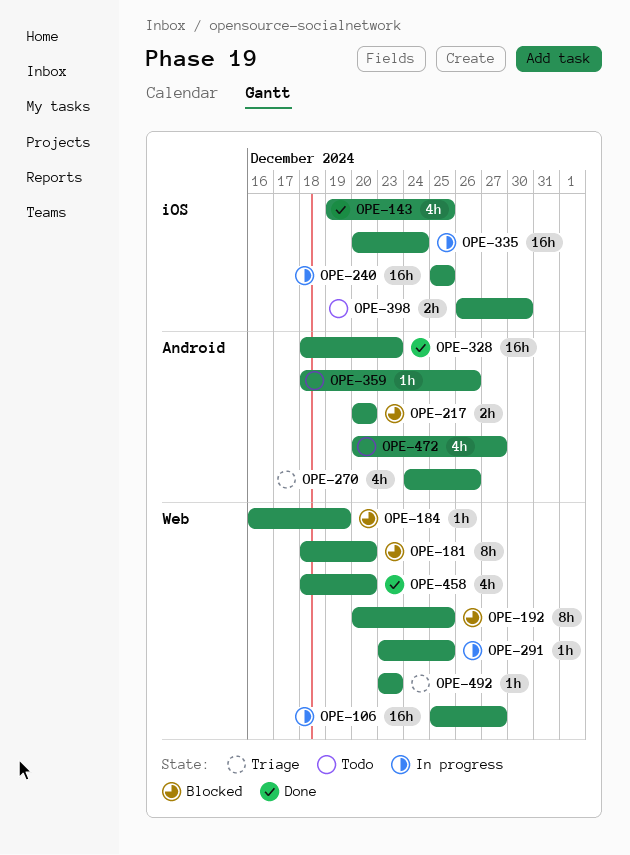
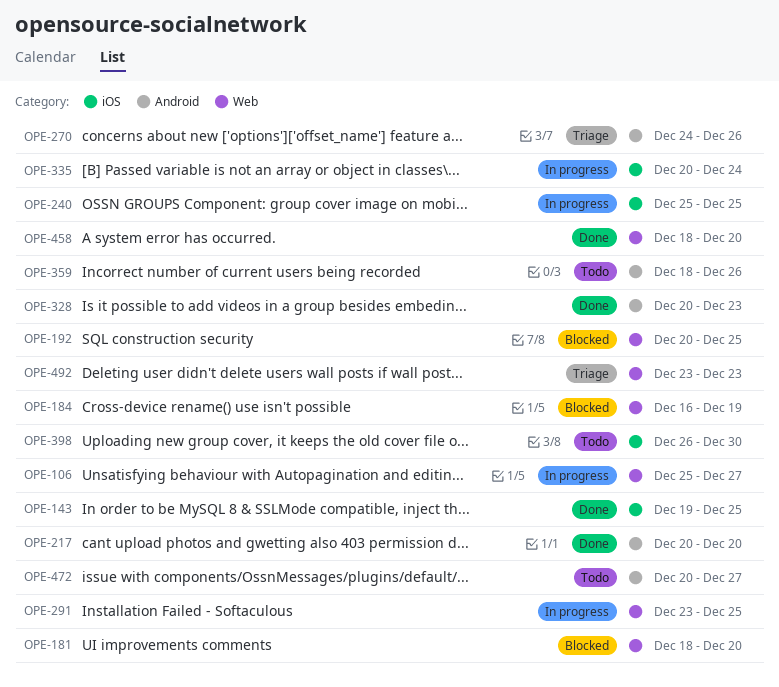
OPE-217, status: Blocked -> Done
OPE-328, start: Dec 18 -> Dec 20

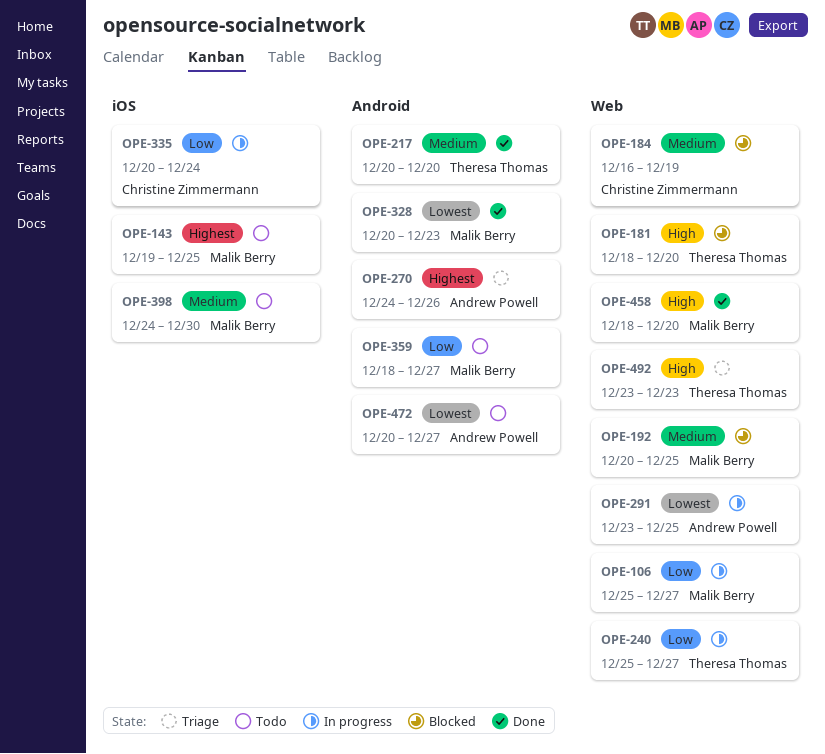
OPE-143, status: Done -> Todo
OPE-240, label: iOS -> Web
OPE-240, due: Dec 25 -> Dec 27
OPE-359, due: Dec 26 -> Dec 27
OPE-398, start: Dec 26 -> Dec 24

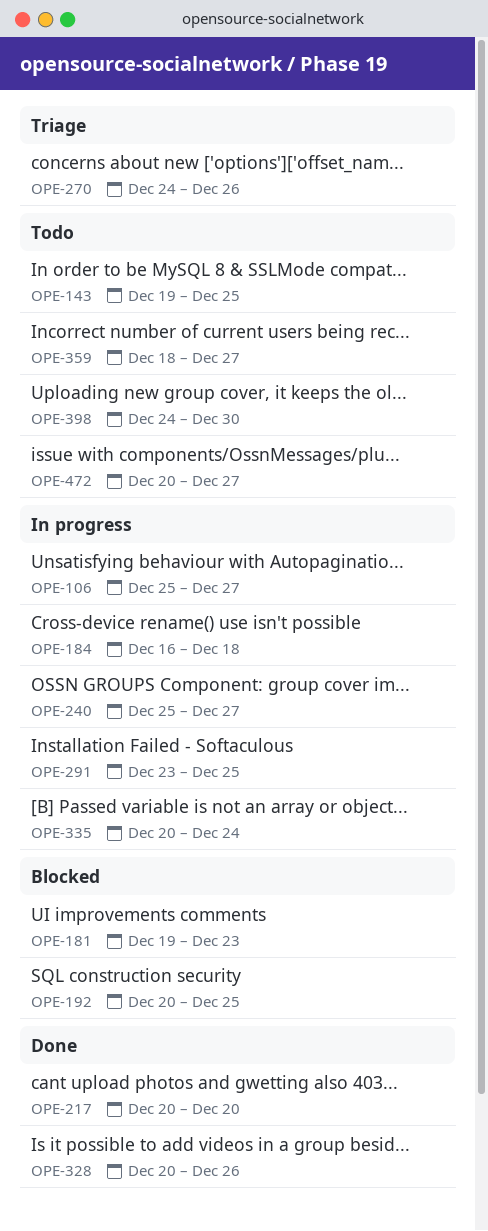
OPE-181, start: Dec 18 -> Dec 19
OPE-181, due: Dec 20 -> Dec 23
OPE-184, status: Blocked -> In progress
OPE-184, due: Dec 19 -> Dec 18
OPE-328, due: Dec 23 -> Dec 26
OPE-458: present -> none
OPE-492: present -> none

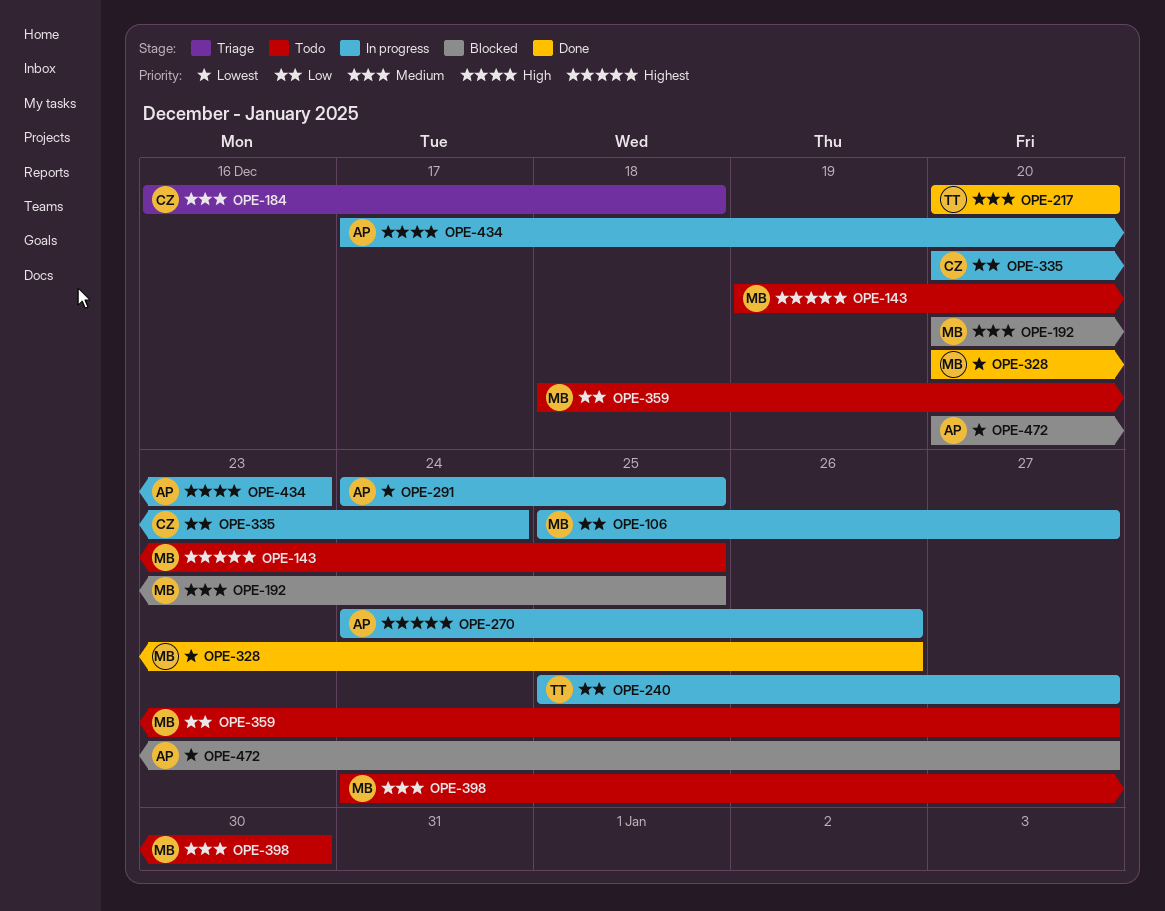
OPE-181: present -> none
OPE-184, status: In progress -> Triage
OPE-270, status: Triage -> In progress
OPE-291, start: Dec 23 -> Dec 24
OPE-434: none -> present
OPE-472, status: Todo -> Blocked

